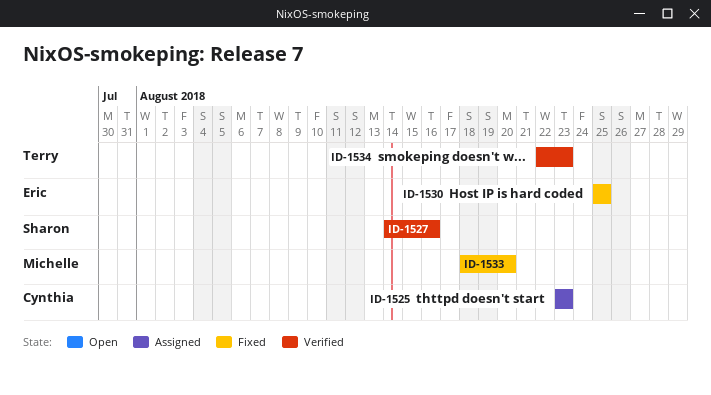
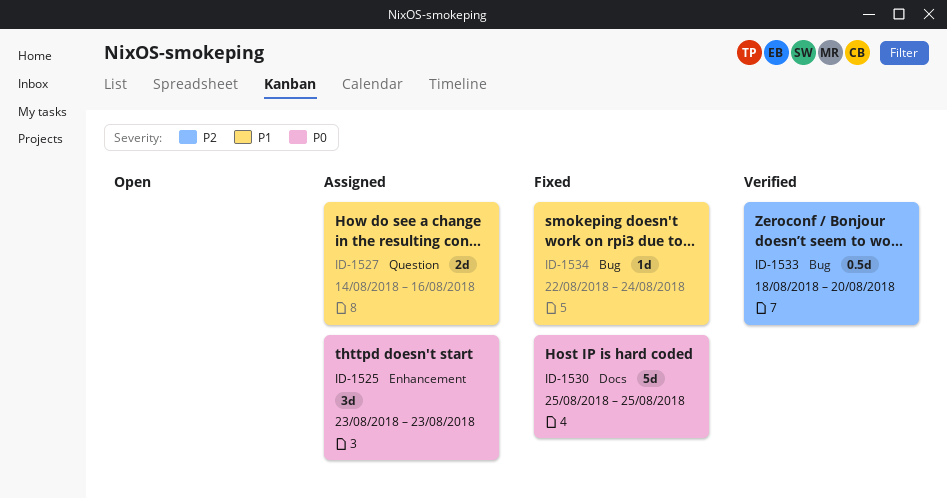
ID-1527, status: Verified -> Assigned
ID-1533, status: Fixed -> Verified
ID-1534, status: Verified -> Fixed
ID-1534, due: Aug 23 -> Aug 24

